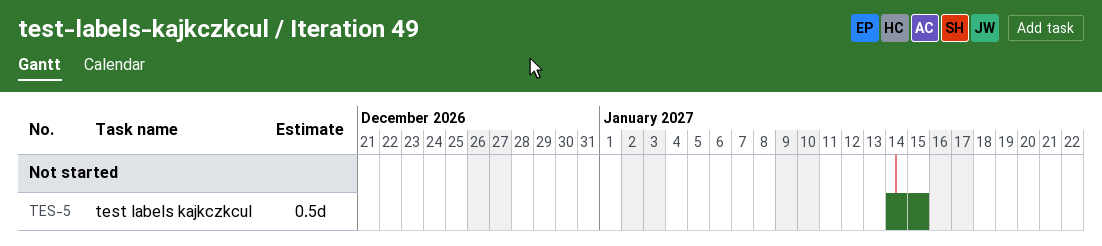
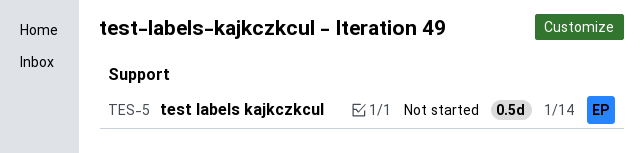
TES-5, due: Jan 15 -> Jan 14

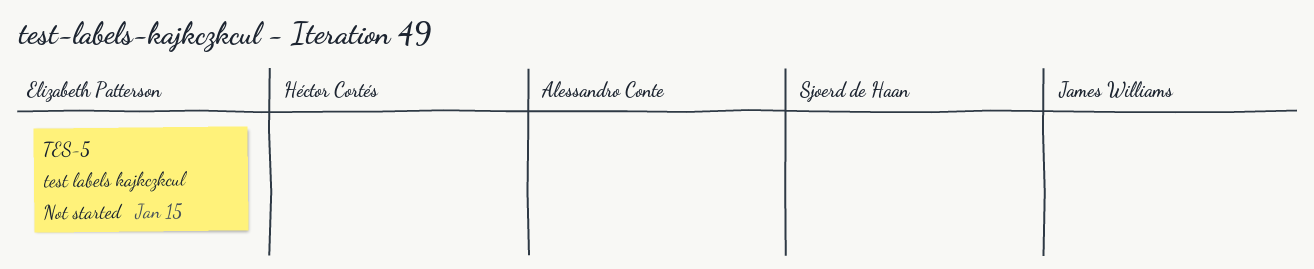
TES-5, due: Jan 14 -> Jan 15

